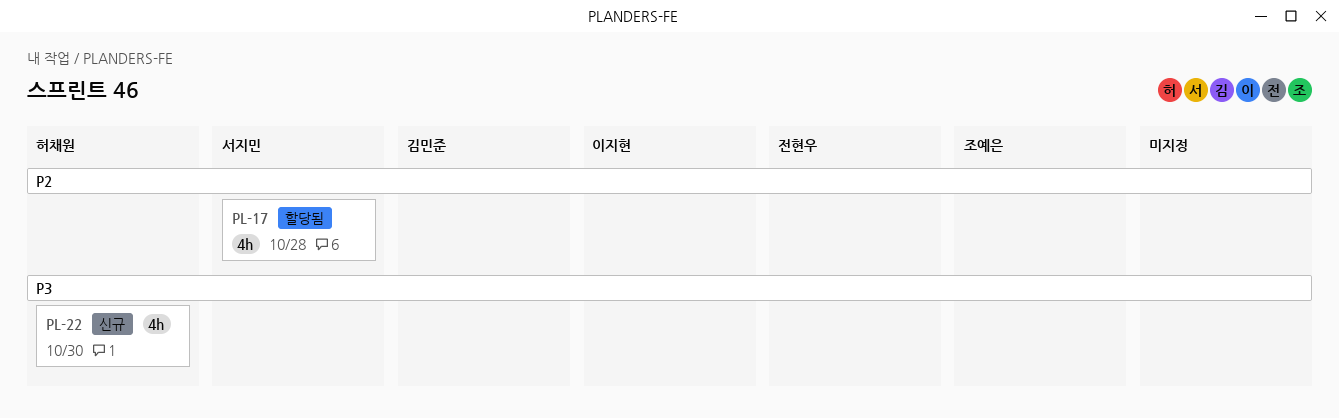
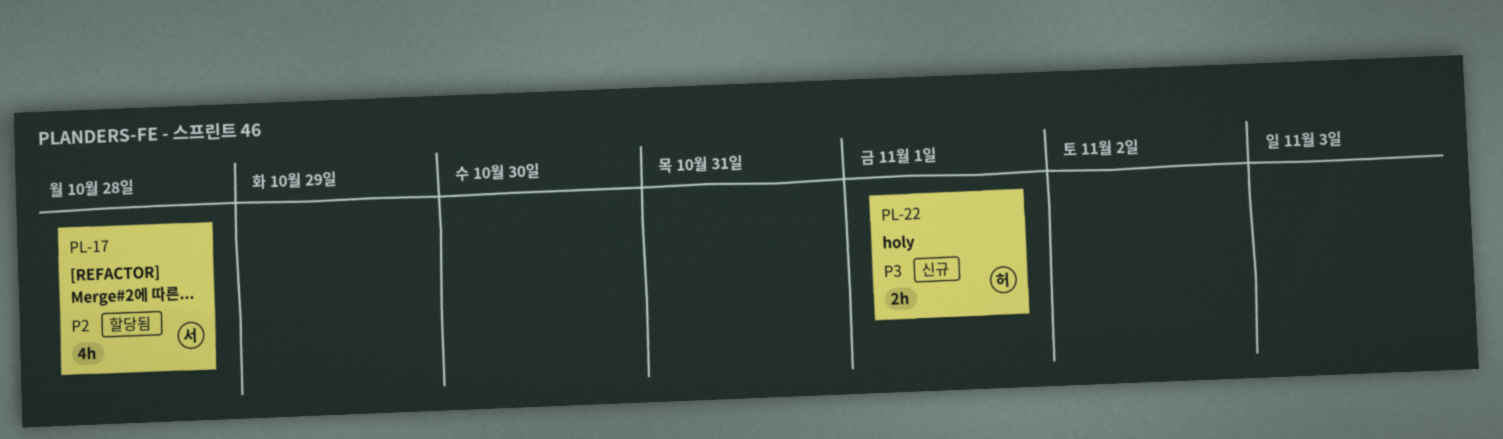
PL-22, estimate: 4h -> 2h
PL-22, due: Oct 30 -> Nov 1

